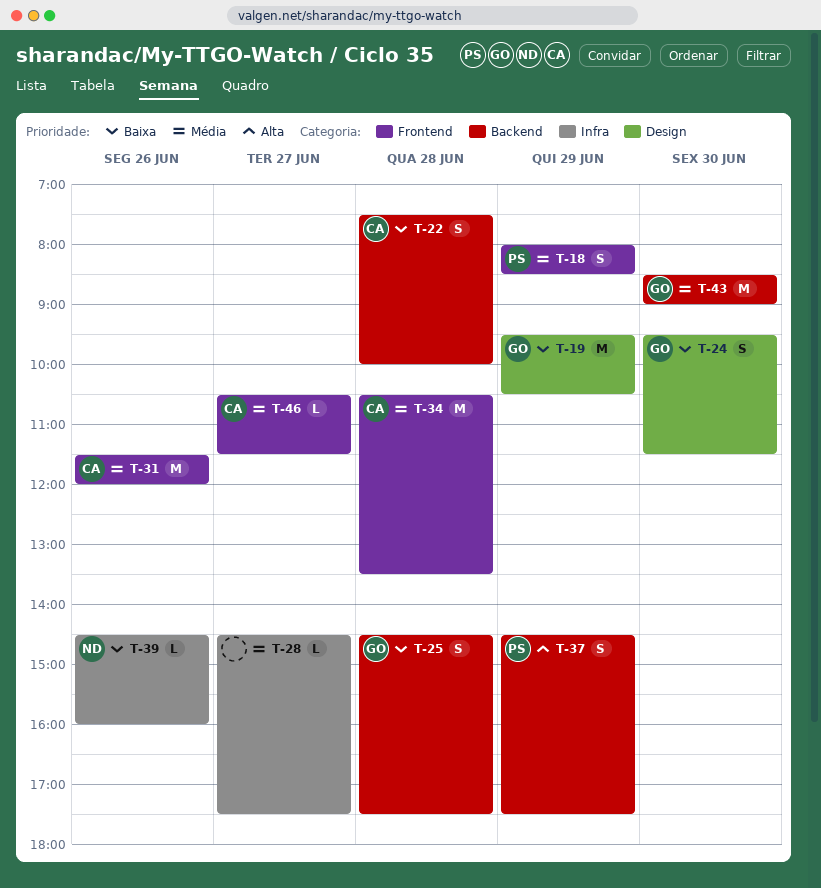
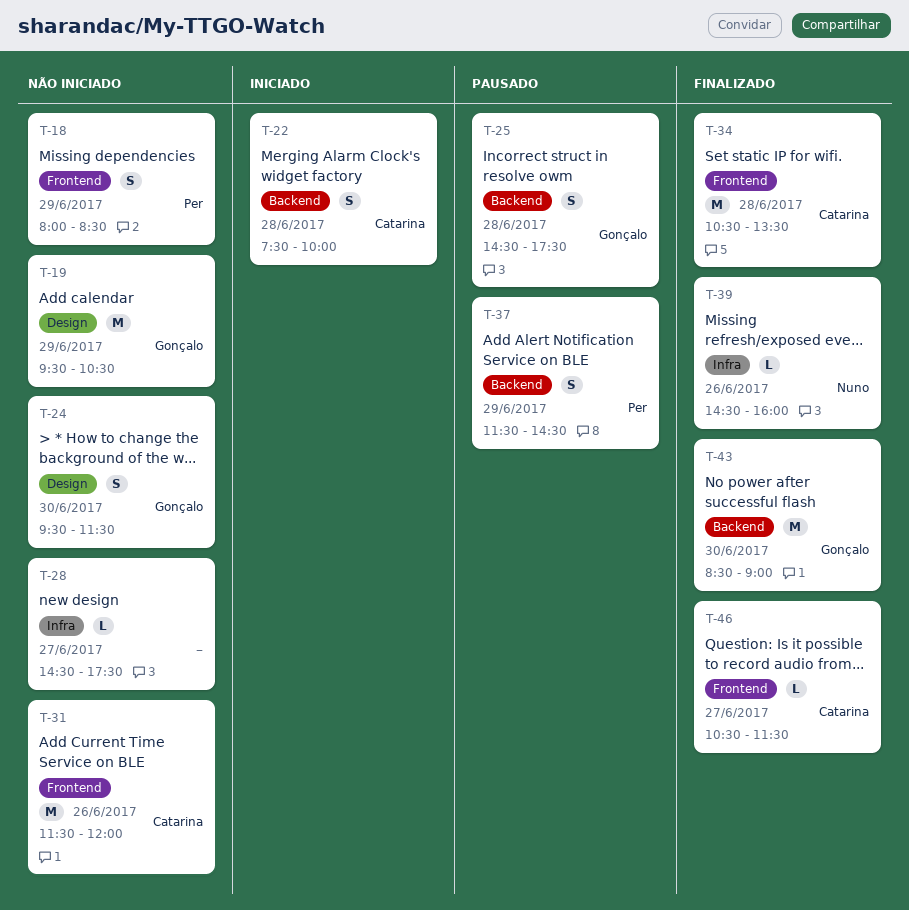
T-37, begins: 14:30 -> 11:30
T-37, ends: 17:30 -> 14:30

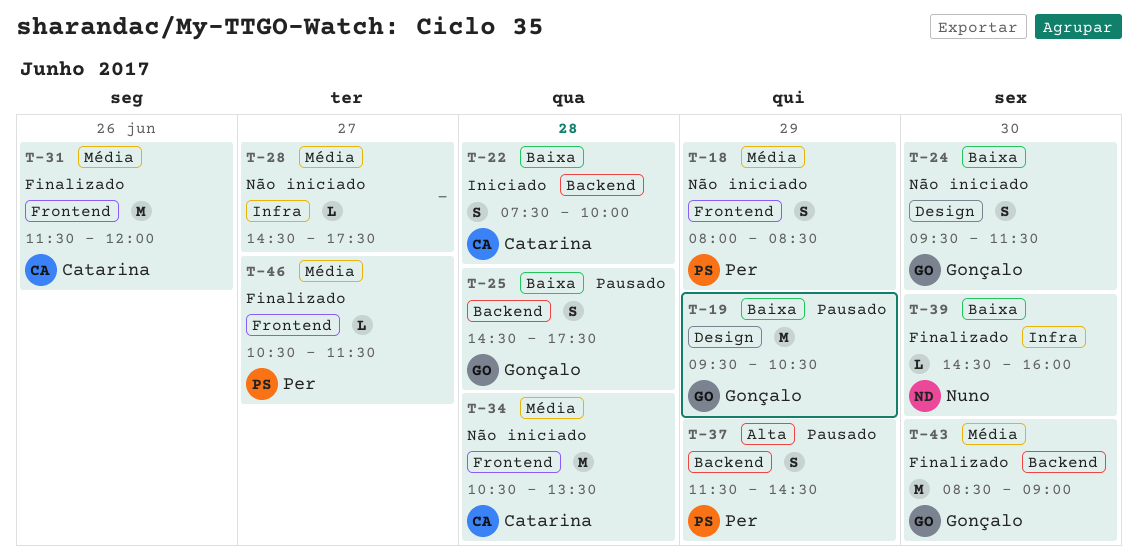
T-19, status: Não iniciado -> Pausado
T-31, status: Não iniciado -> Finalizado
T-34, status: Finalizado -> Não iniciado
T-39, day: Jun 26 -> Jun 30
T-46, owner: Catarina -> Per

